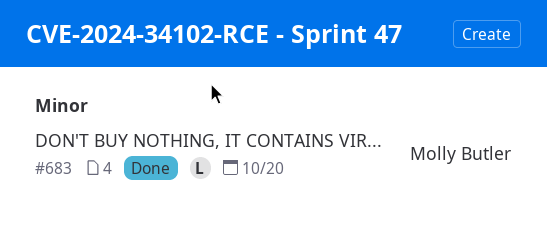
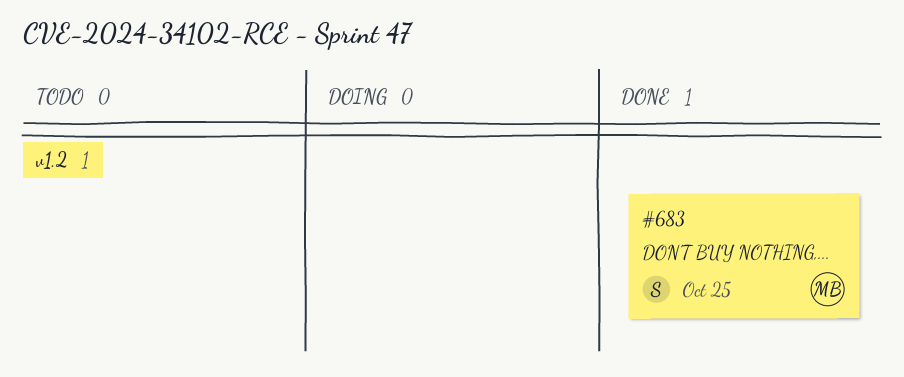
#683, estimate: L -> S
#683, due: Oct 20 -> Oct 25

